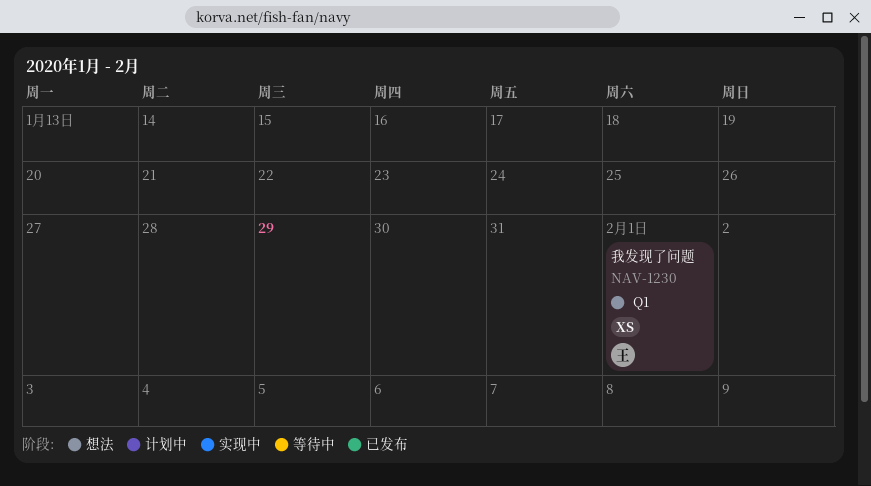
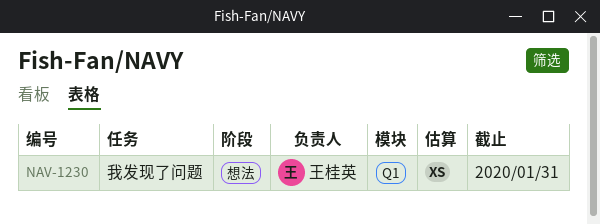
NAV-1230, due: Feb 1 -> Jan 31

